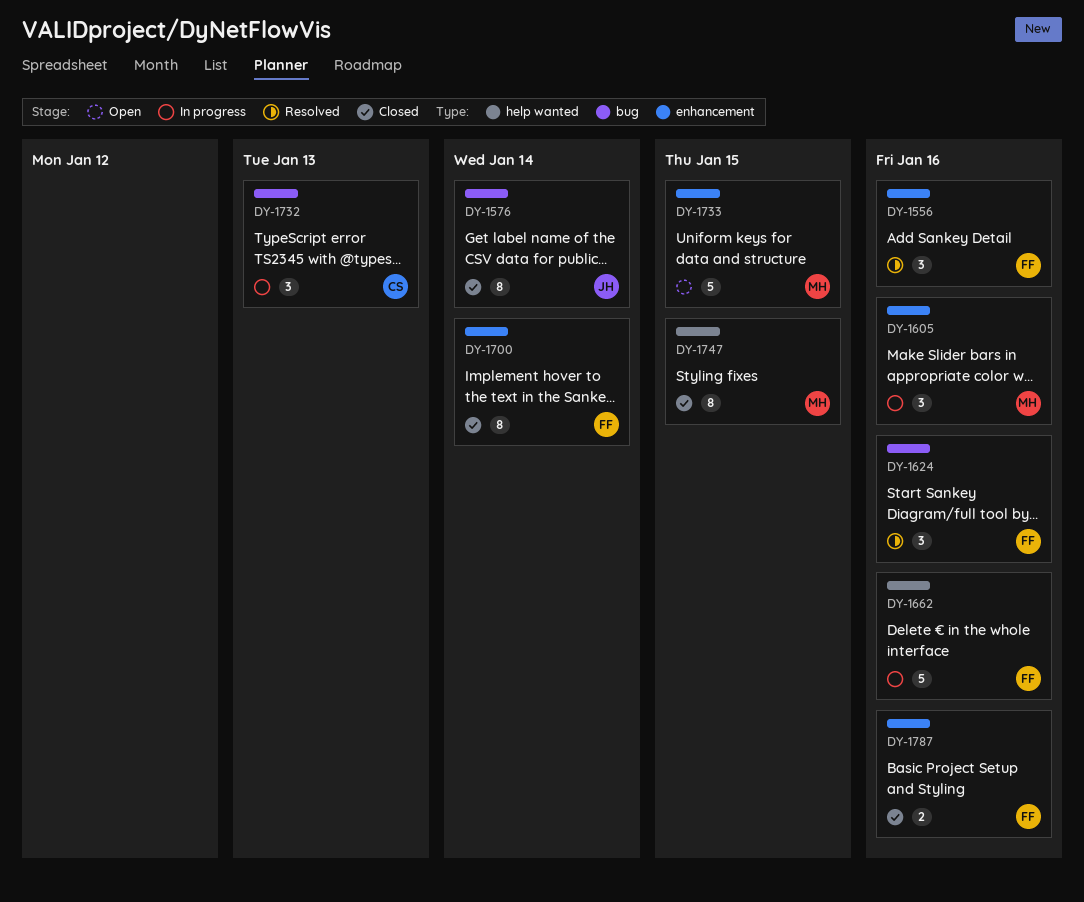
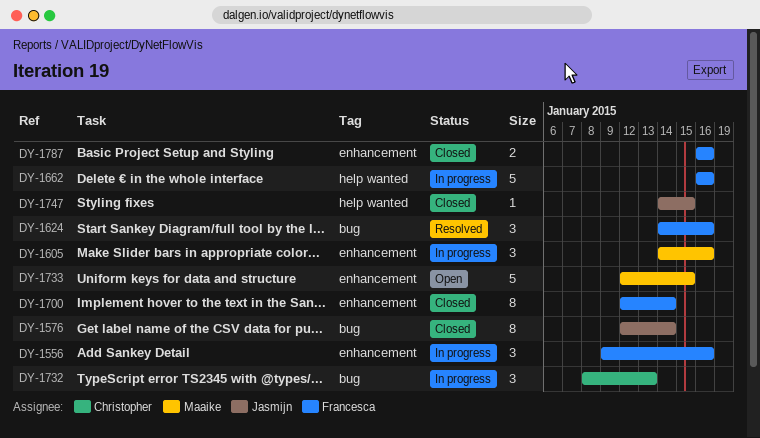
DY-1556, status: Resolved -> In progress
DY-1747, owner: Maaike -> Jasmijn
DY-1747, estimate: 8 -> 1

